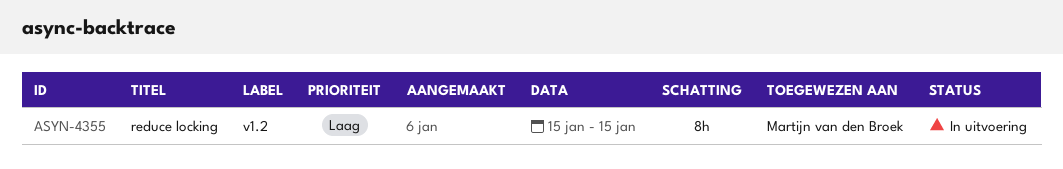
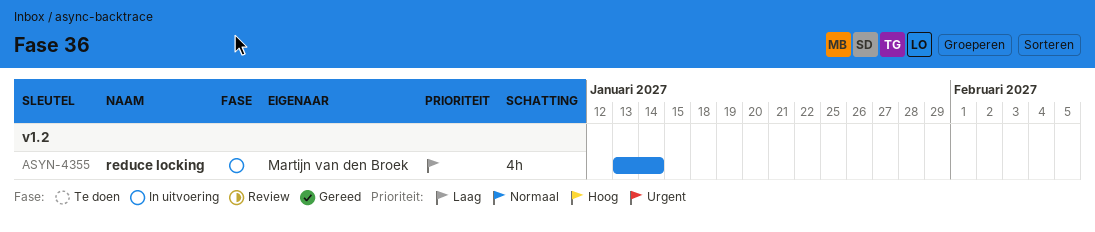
ASYN-4355, estimate: 8h -> 4h
ASYN-4355, start: Jan 15 -> Jan 13
ASYN-4355, due: Jan 15 -> Jan 14

